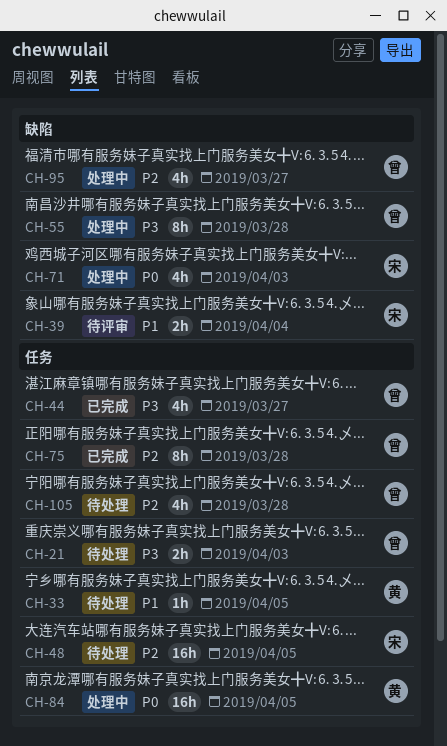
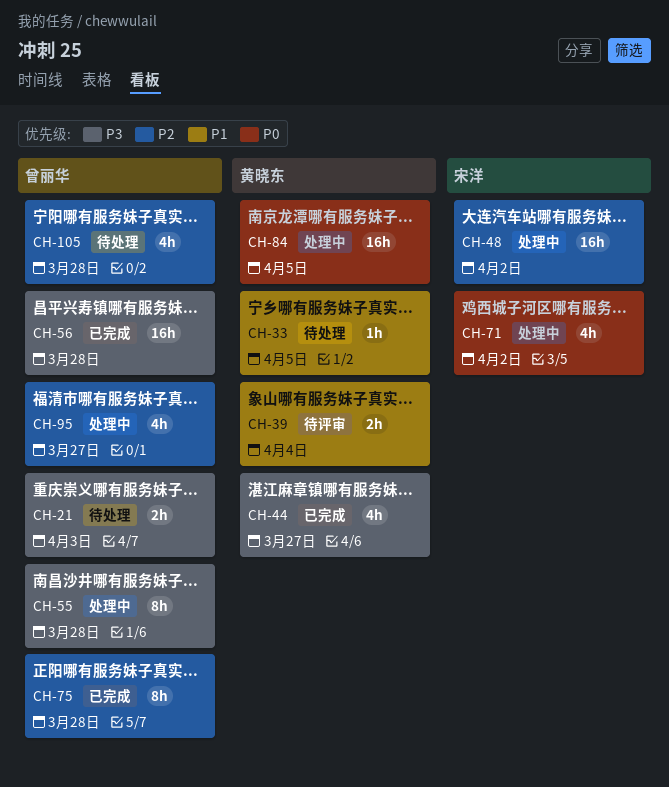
CH-39, owner: 宋洋 -> 黄晓东
CH-44, owner: 曾丽华 -> 黄晓东
CH-48, status: 待处理 -> 处理中
CH-48, due: Apr 5 -> Apr 2
CH-56: none -> present
CH-71, due: Apr 3 -> Apr 2

